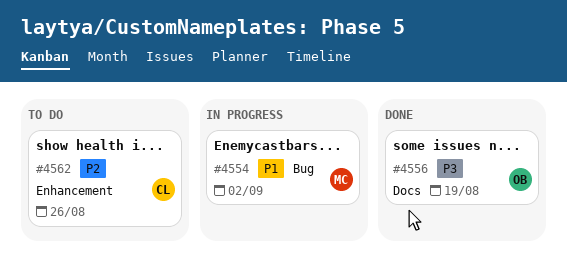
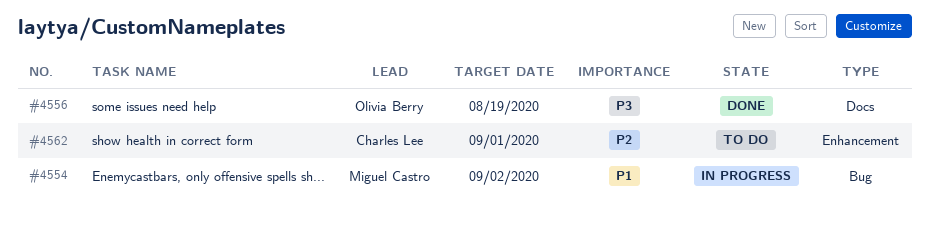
#4562, due: Aug 26 -> Sep 1

